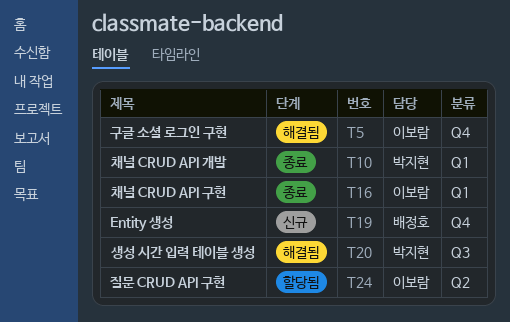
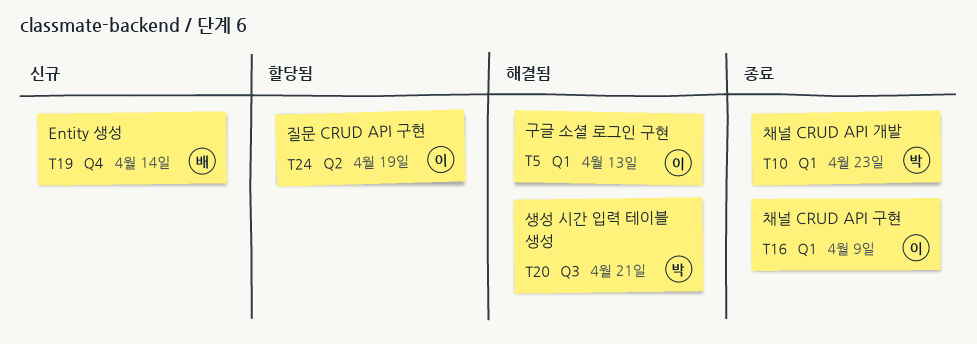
T5, label: Q4 -> Q1

